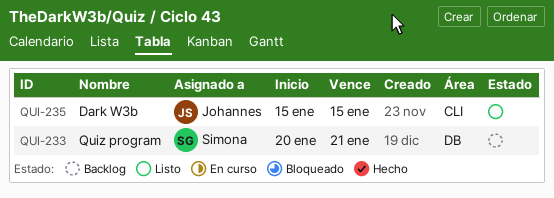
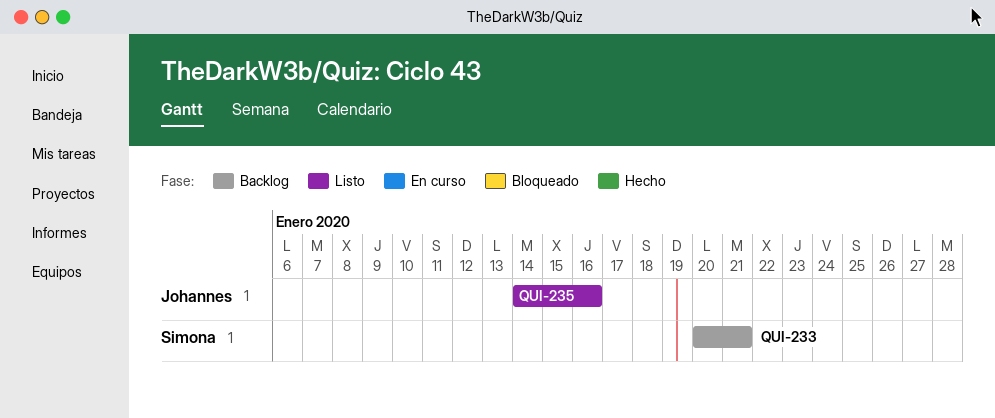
QUI-235, start: Jan 15 -> Jan 14
QUI-235, due: Jan 15 -> Jan 16

